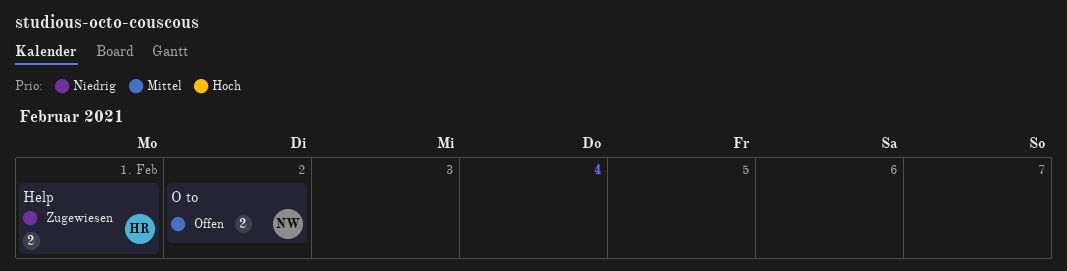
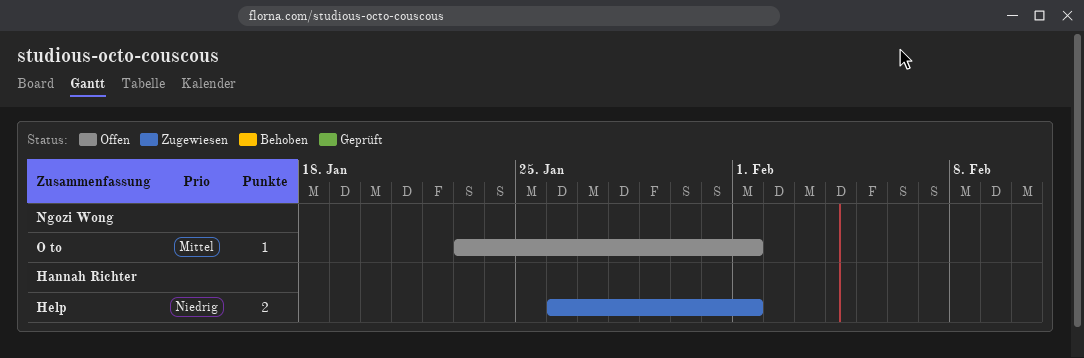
O to, estimate: 2 -> 1
O to, due: Feb 2 -> Feb 1

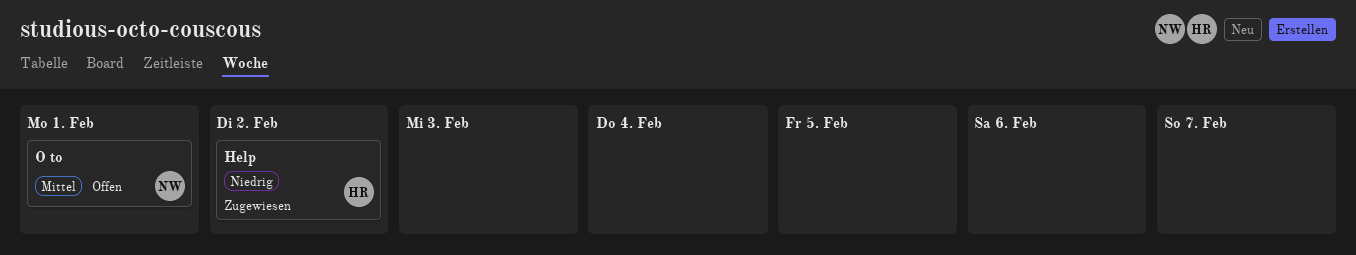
Help, due: Feb 1 -> Feb 2

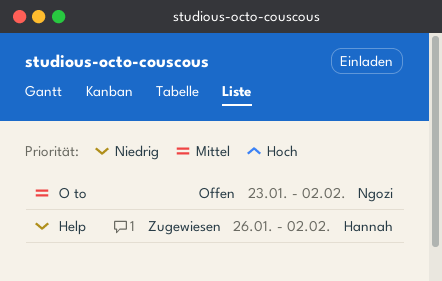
O to, due: Feb 1 -> Feb 2

